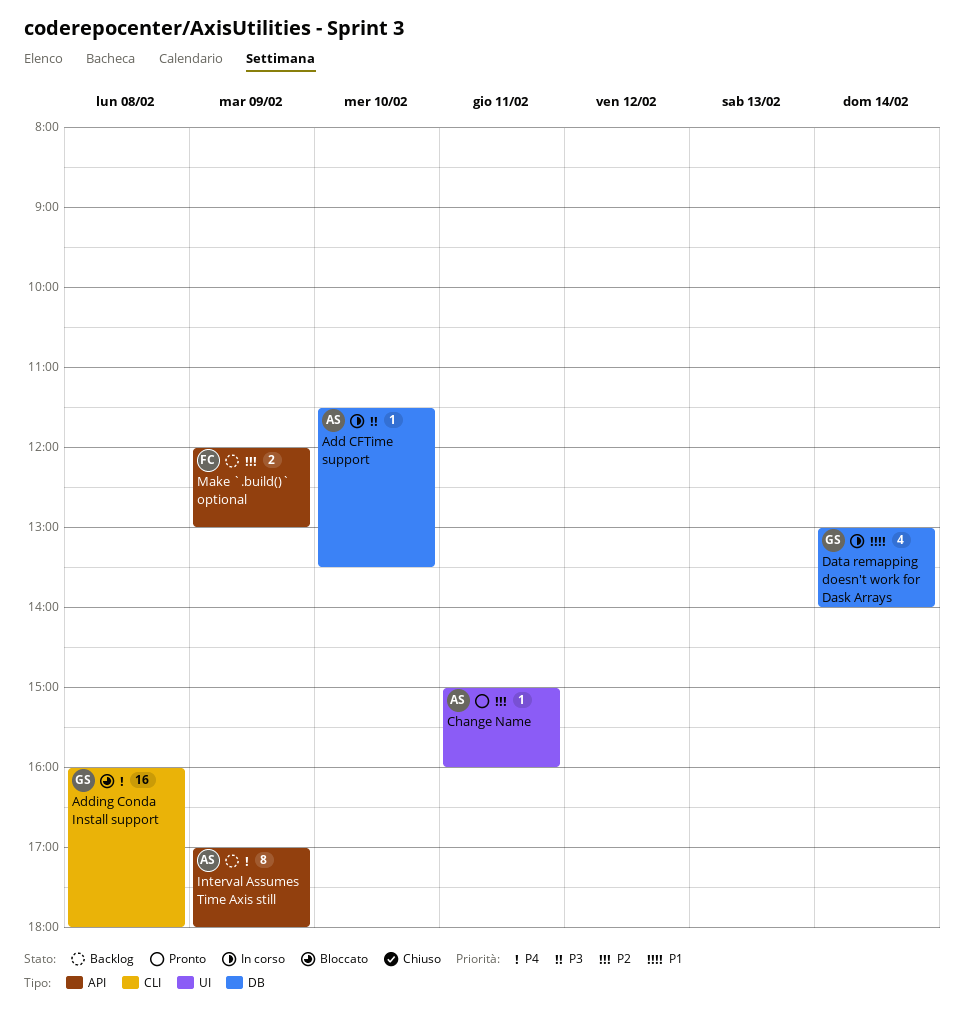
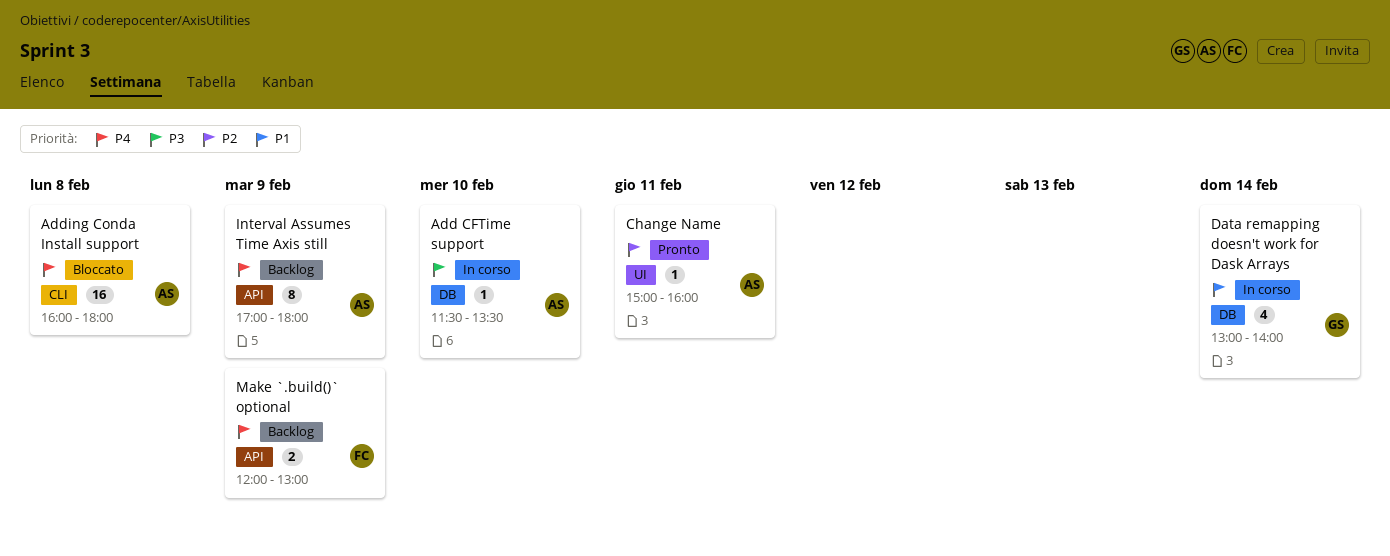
Adding Conda Install support, owner: GS -> AS
Make `.build()` optional, priority: P2 -> P4

